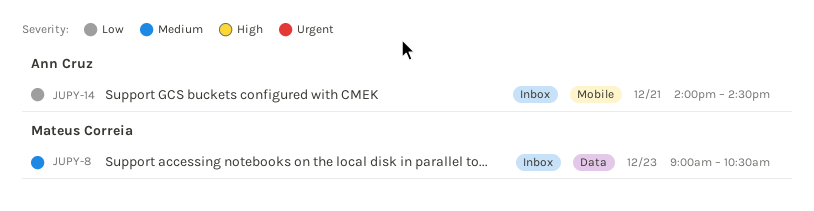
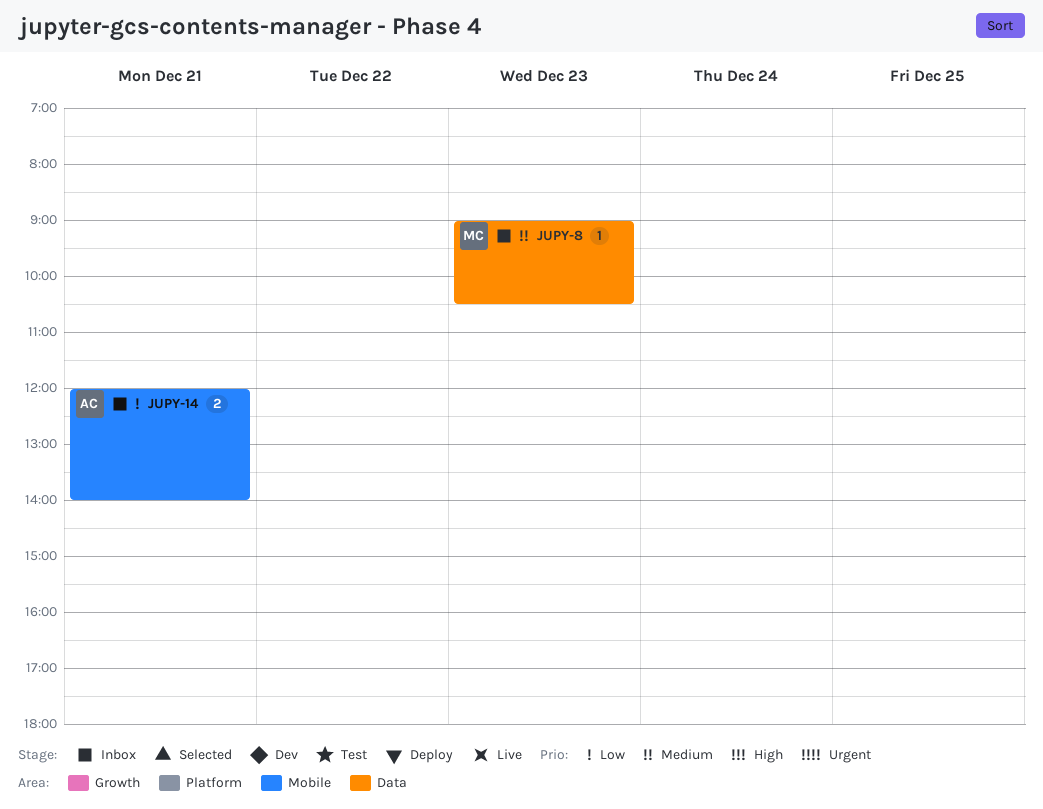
JUPY-14, begins: 14:00 -> 12:00
JUPY-14, ends: 14:30 -> 14:00

